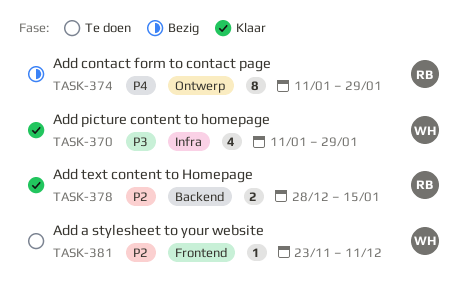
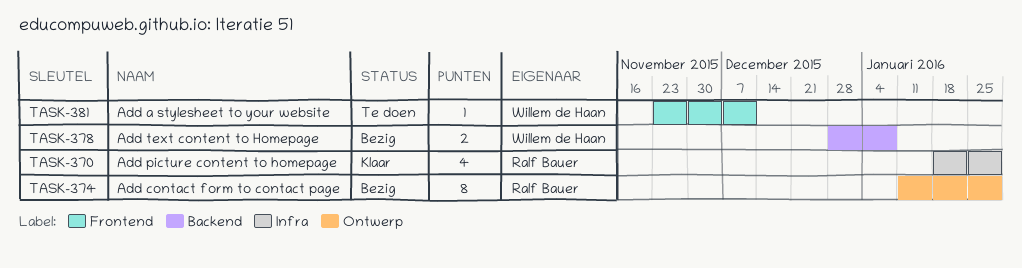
TASK-370, owner: Willem de Haan -> Ralf Bauer
TASK-370, start: Jan 11 -> Jan 18
TASK-378, status: Klaar -> Bezig
TASK-378, owner: Ralf Bauer -> Willem de Haan
TASK-378, due: Jan 15 -> Jan 8

